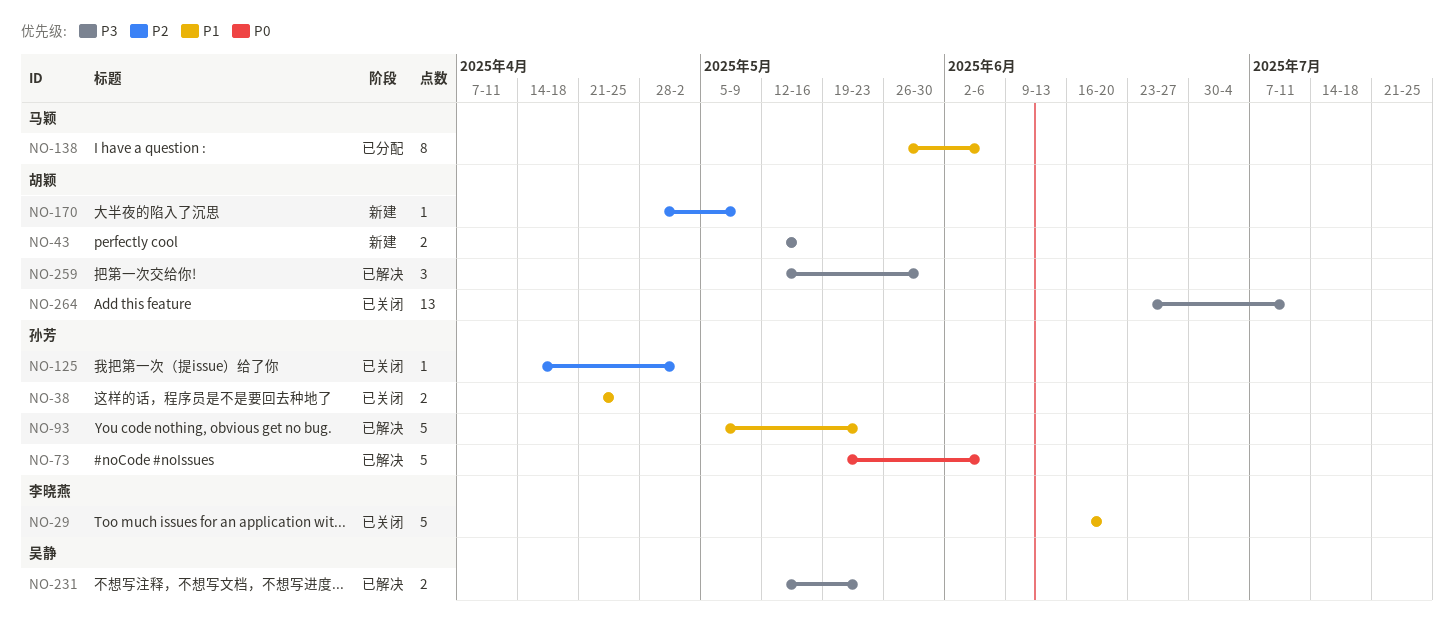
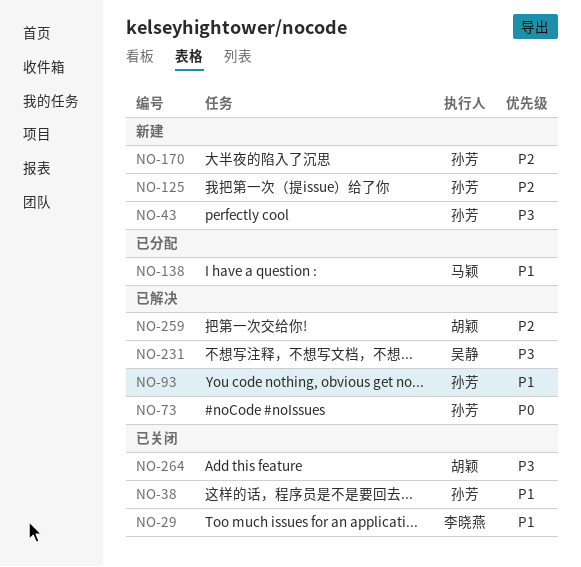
NO-43, owner: 胡颖 -> 孙芳
NO-125, status: 已关闭 -> 新建
NO-170, owner: 胡颖 -> 孙芳
NO-259, priority: P3 -> P2

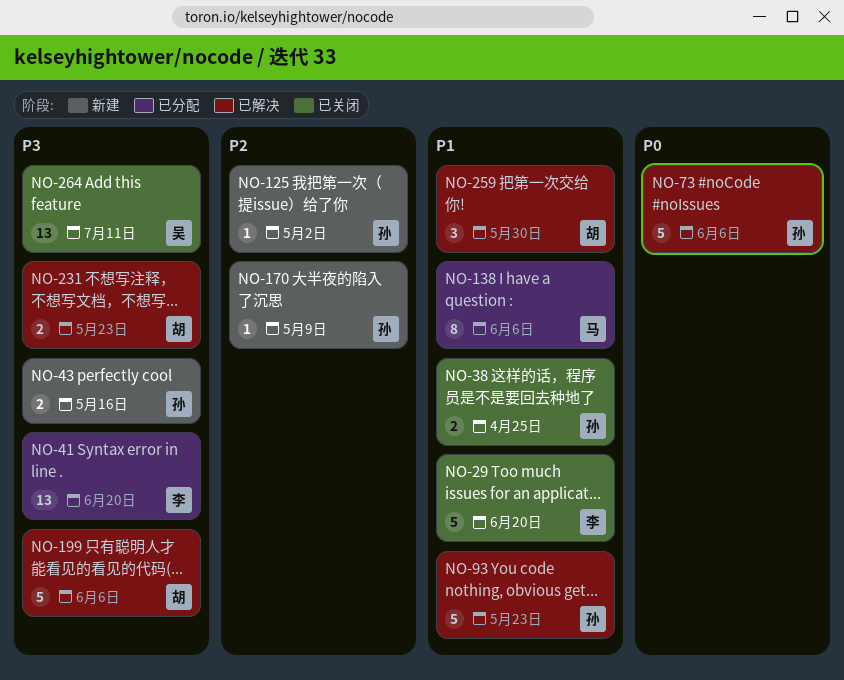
NO-41: none -> present
NO-199: none -> present
NO-231, owner: 吴静 -> 胡颖
NO-259, priority: P2 -> P1
NO-264, owner: 胡颖 -> 吴静

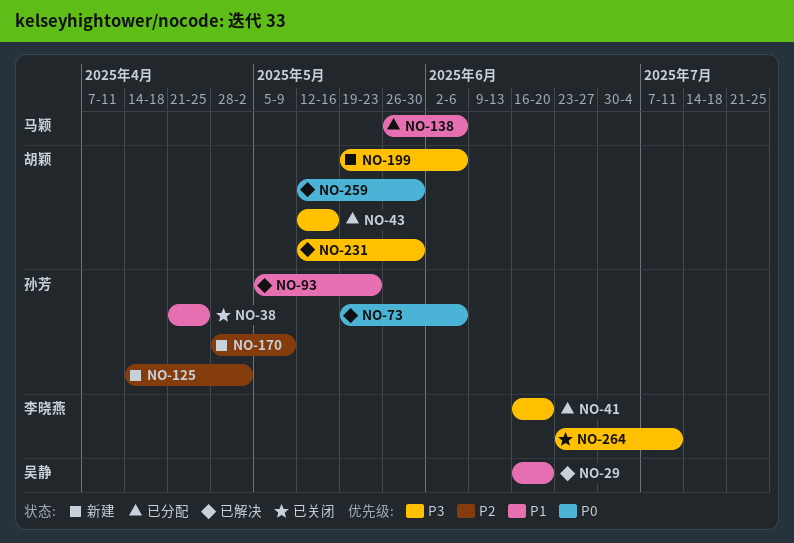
NO-29, status: 已关闭 -> 已解决
NO-29, owner: 李晓燕 -> 吴静
NO-43, status: 新建 -> 已分配
NO-43, owner: 孙芳 -> 胡颖
NO-199, status: 已解决 -> 新建
NO-231, due: May 23 -> May 30
NO-259, priority: P1 -> P0
NO-264, owner: 吴静 -> 李晓燕

